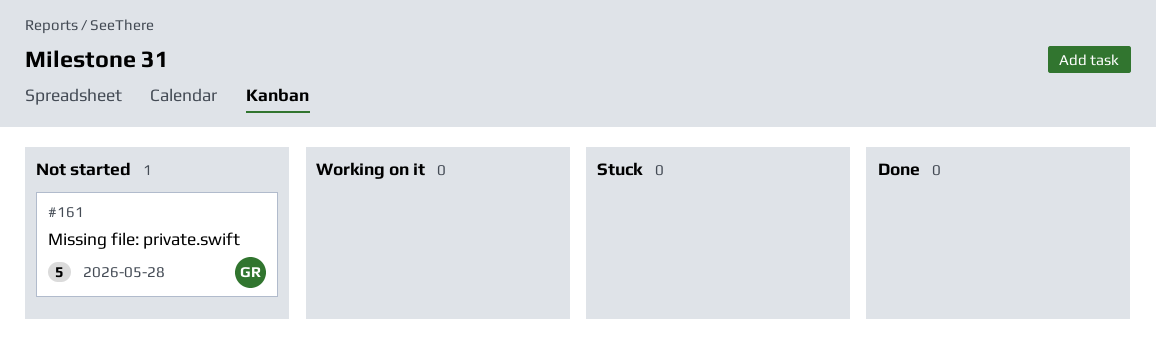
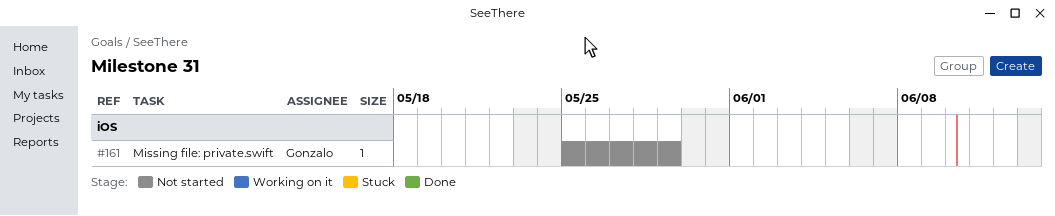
#161, estimate: 5 -> 1
#161, due: May 28 -> May 29

